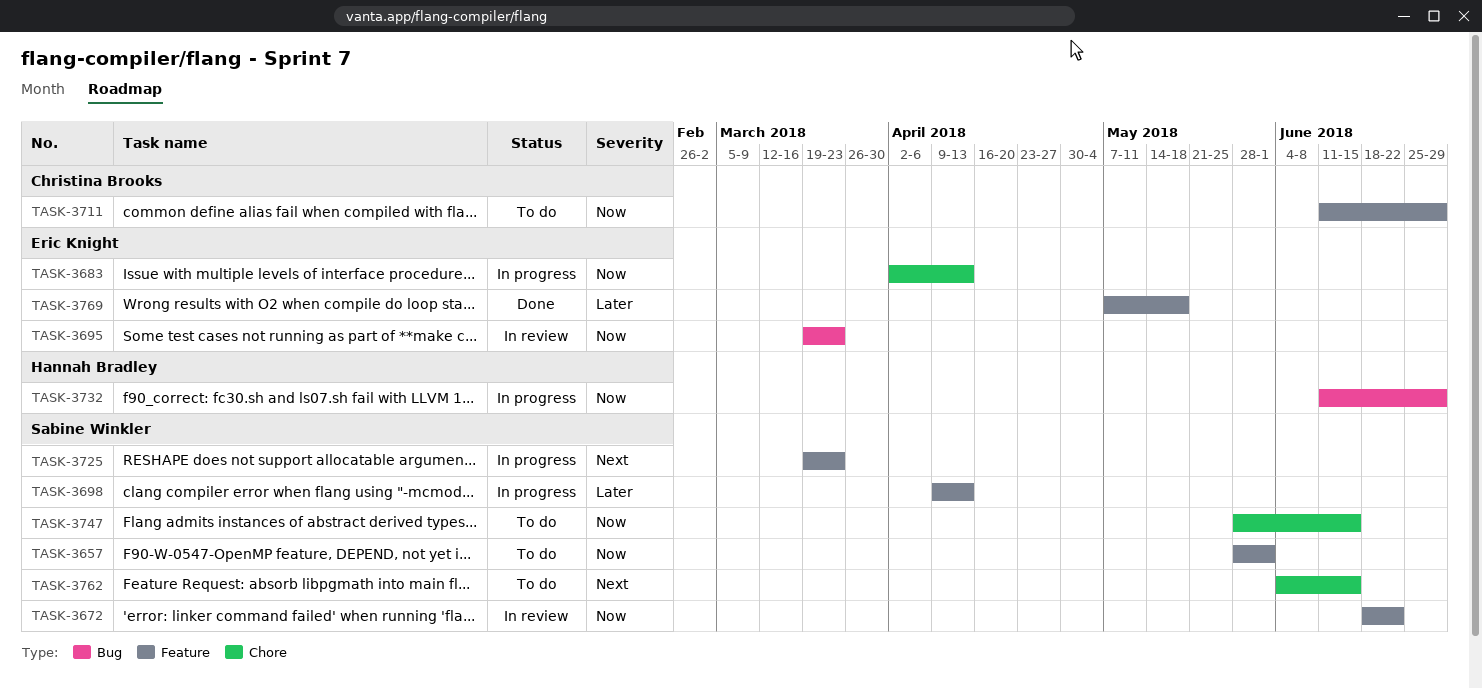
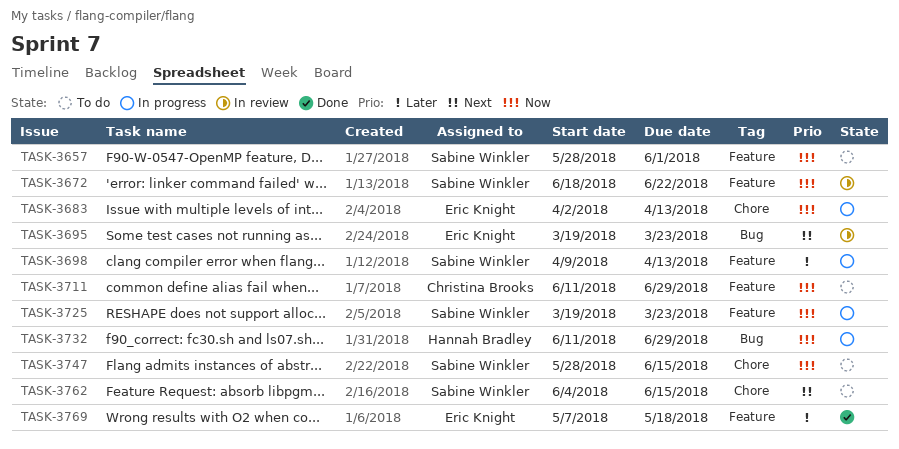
TASK-3695, priority: Now -> Next
TASK-3725, priority: Next -> Now

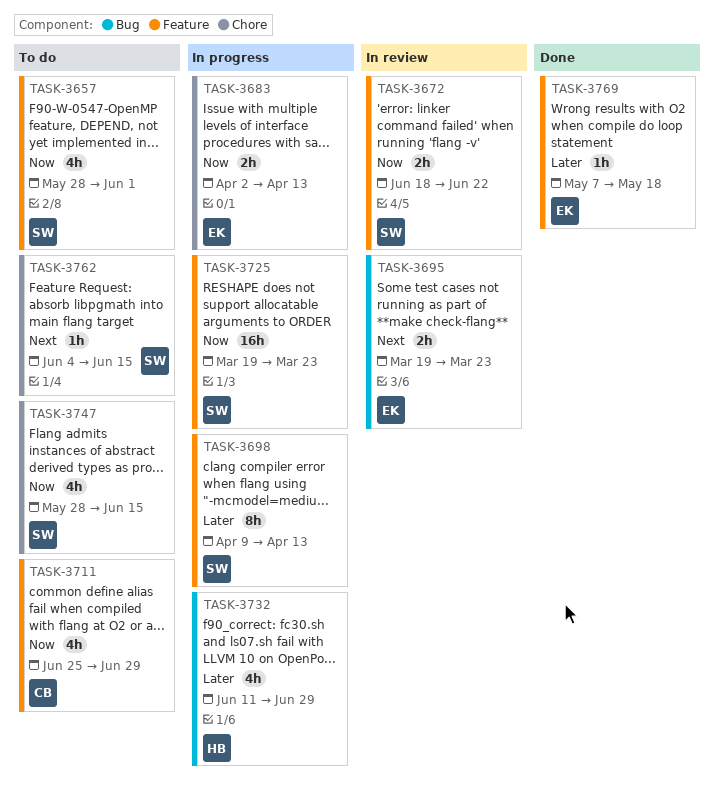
TASK-3711, start: Jun 11 -> Jun 25
TASK-3732, priority: Now -> Later

